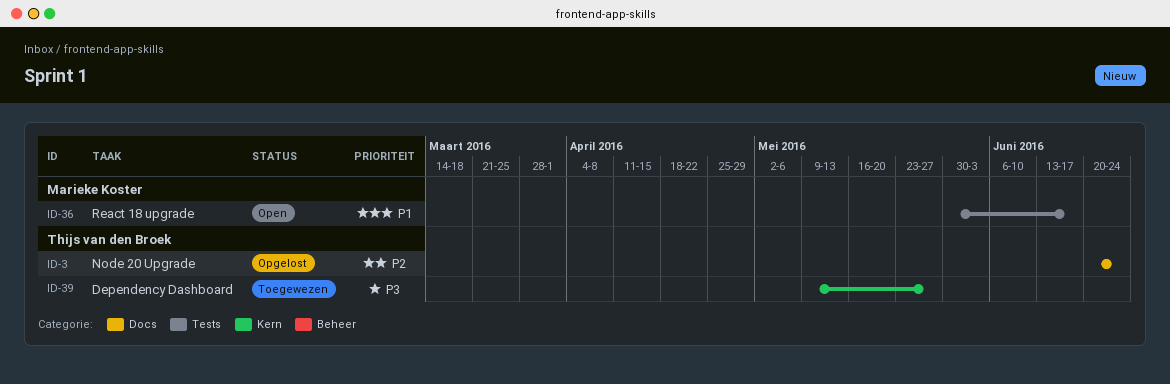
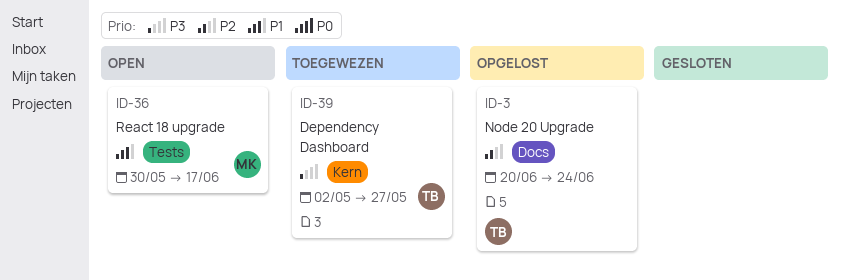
ID-39, start: May 9 -> May 2

